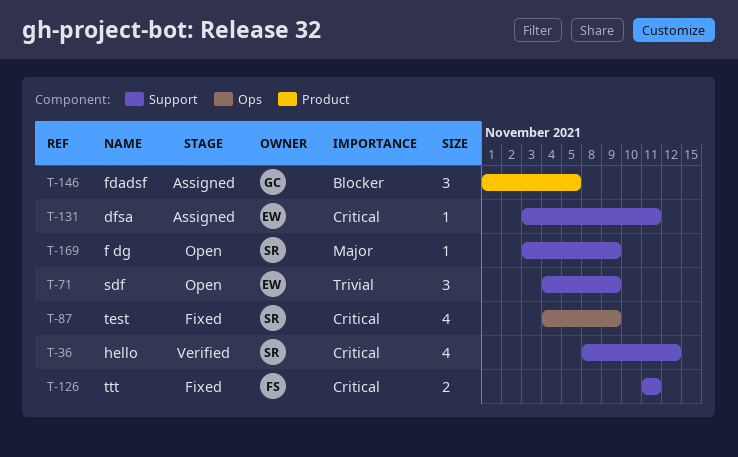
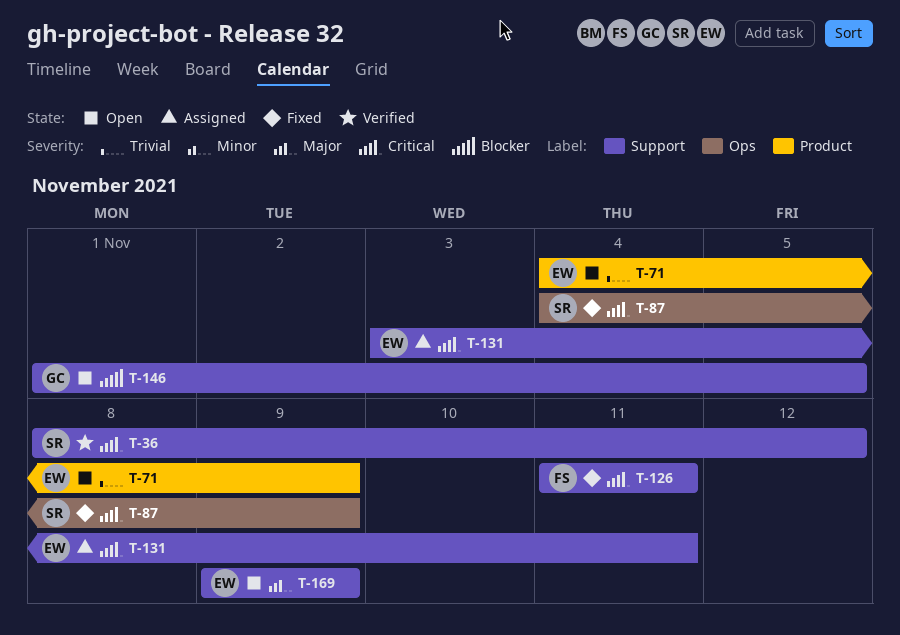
T-71, label: Support -> Product
T-146, status: Assigned -> Open
T-146, label: Product -> Support
T-169, owner: SR -> EW
T-169, start: Nov 3 -> Nov 9

